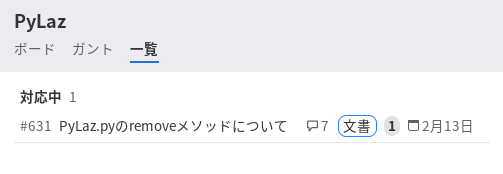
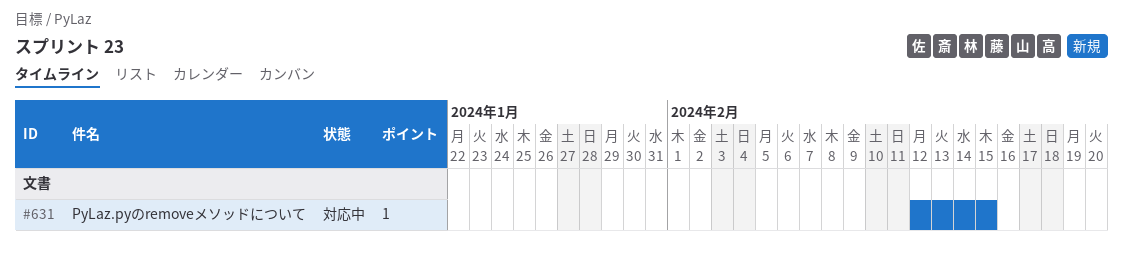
#631, due: Feb 13 -> Feb 15

